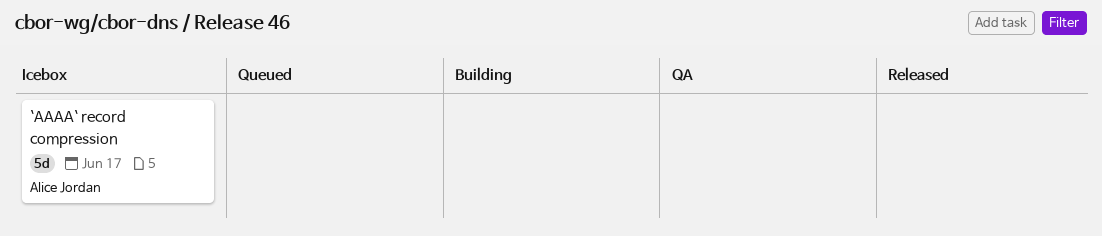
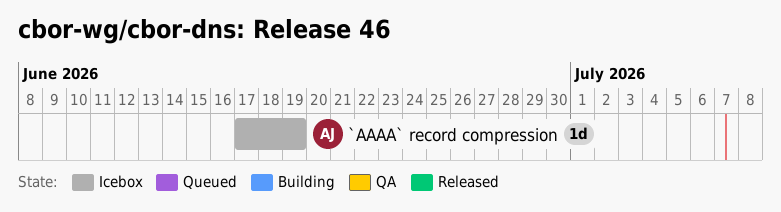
`AAAA` record compression, estimate: 5d -> 1d
`AAAA` record compression, due: Jun 17 -> Jun 19

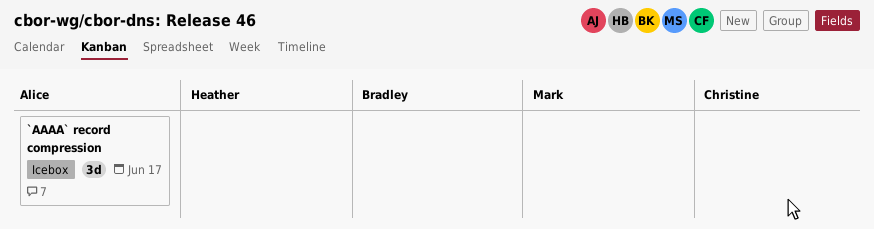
`AAAA` record compression, estimate: 1d -> 3d
`AAAA` record compression, due: Jun 19 -> Jun 17

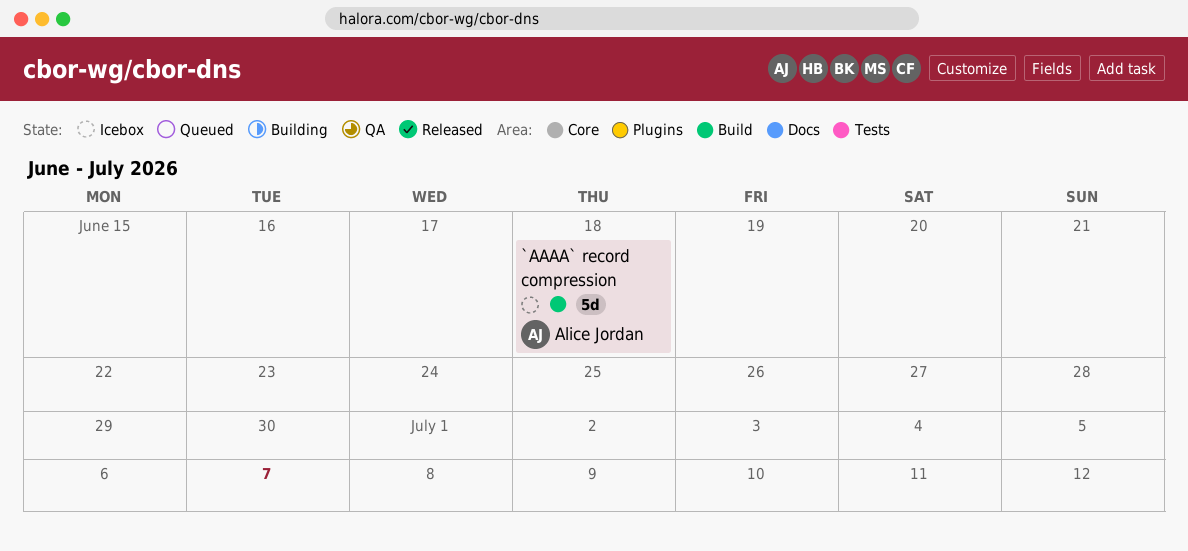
`AAAA` record compression, estimate: 3d -> 5d
`AAAA` record compression, due: Jun 17 -> Jun 18

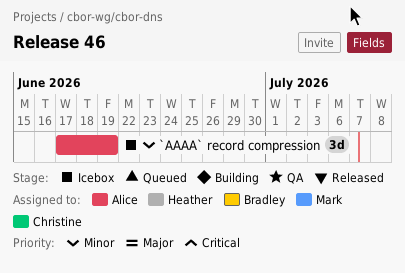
`AAAA` record compression, estimate: 5d -> 3d
`AAAA` record compression, due: Jun 18 -> Jun 19

